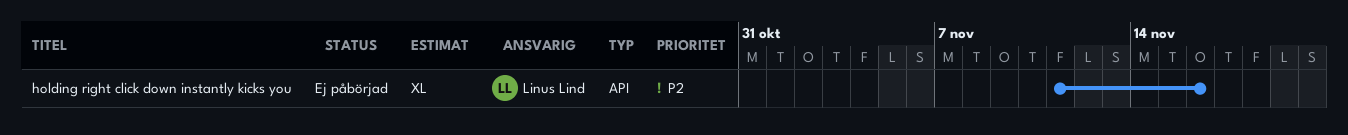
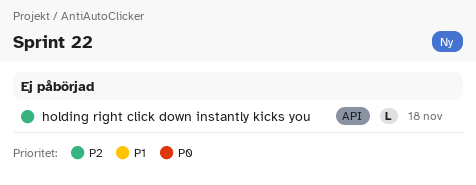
holding right click down instantly kicks you, estimate: XL -> L
holding right click down instantly kicks you, due: Nov 16 -> Nov 18

